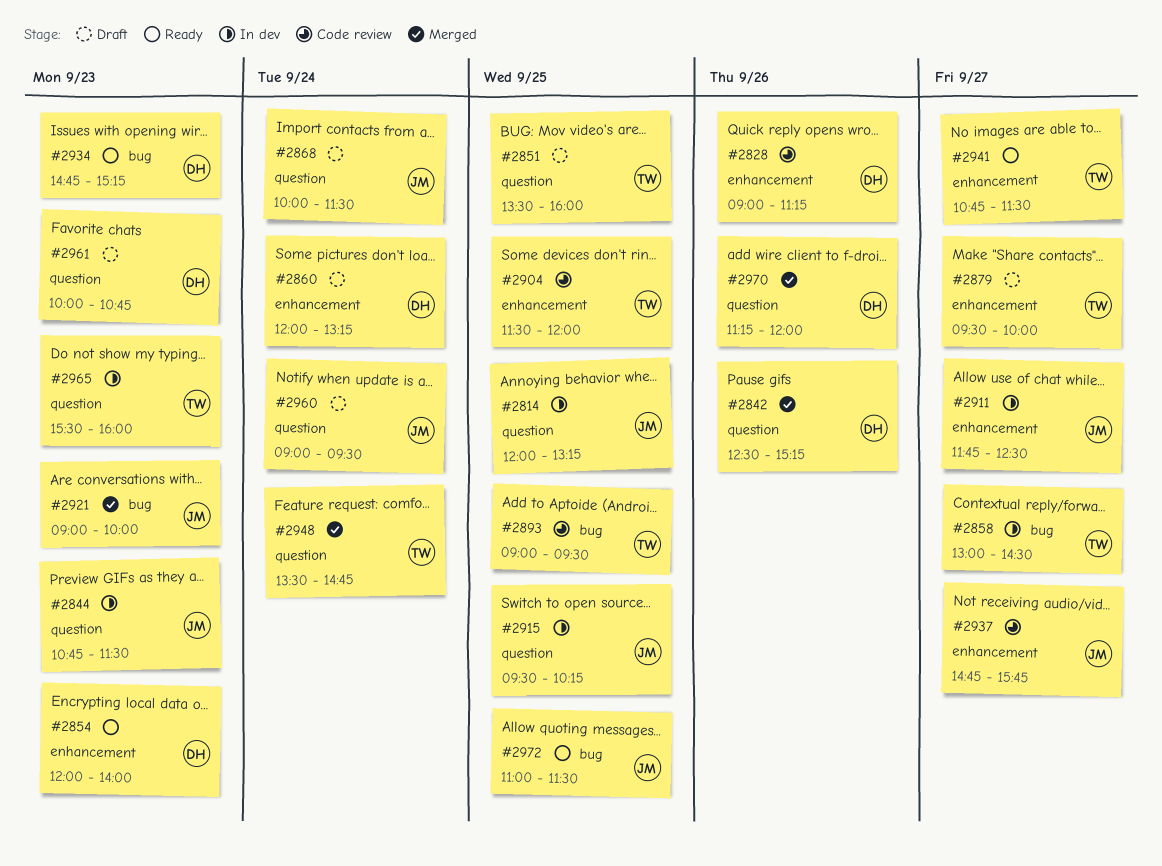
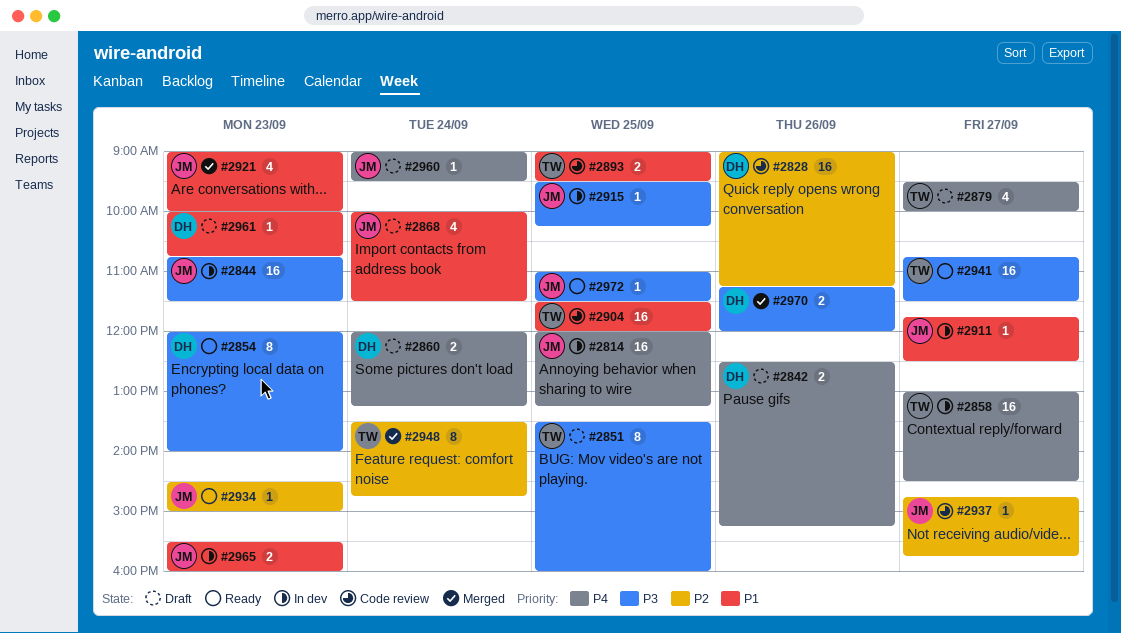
#2842, status: Merged -> Draft
#2934, owner: DH -> JM
#2934, begins: 14:45 -> 14:30
#2934, ends: 15:15 -> 15:00
#2965, owner: TW -> JM

